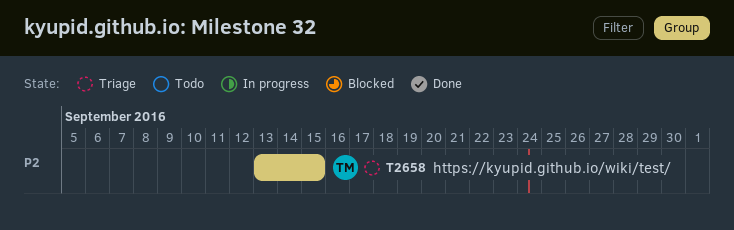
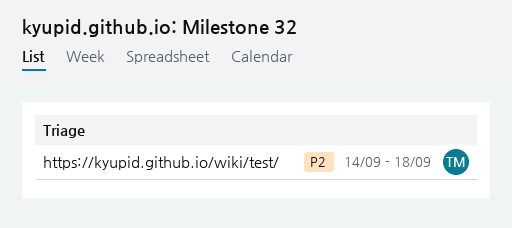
https://kyupid.github.io/wiki/test/, start: Sep 13 -> Sep 14
https://kyupid.github.io/wiki/test/, due: Sep 15 -> Sep 18

